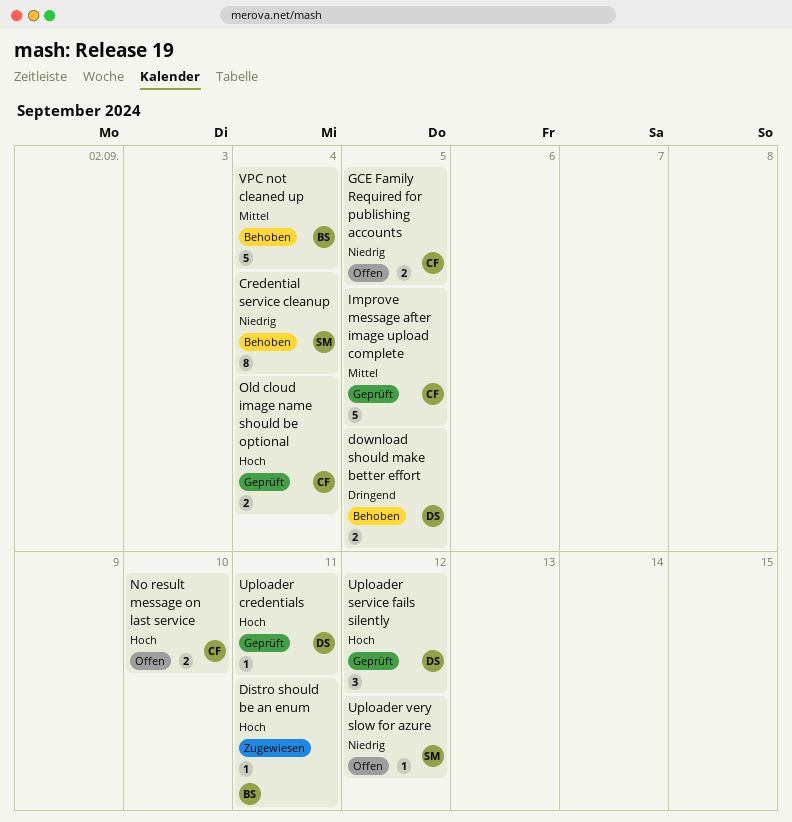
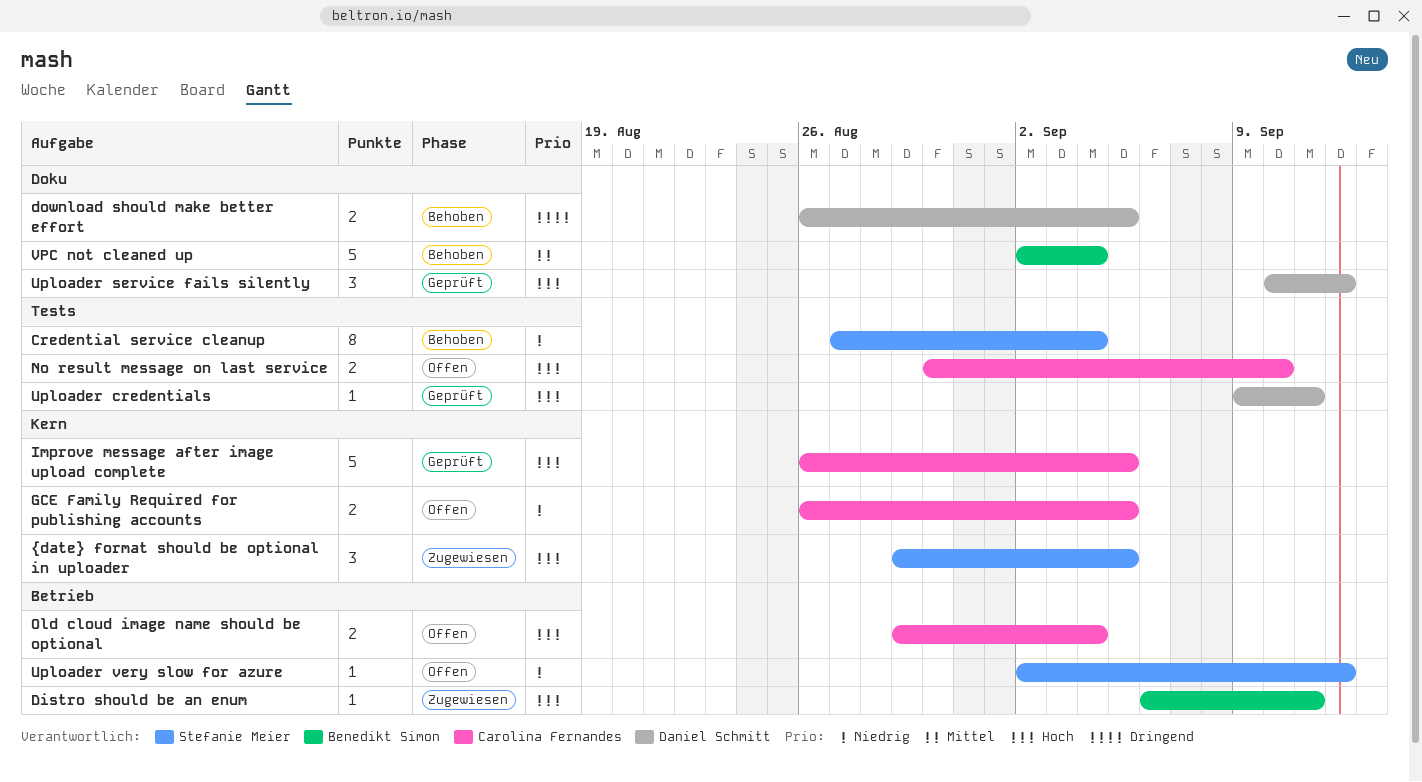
Improve message after image upload complete, priority: Mittel -> Hoch
Old cloud image name should be optional, status: Geprüft -> Offen
{date} format should be optional in uploader: none -> present

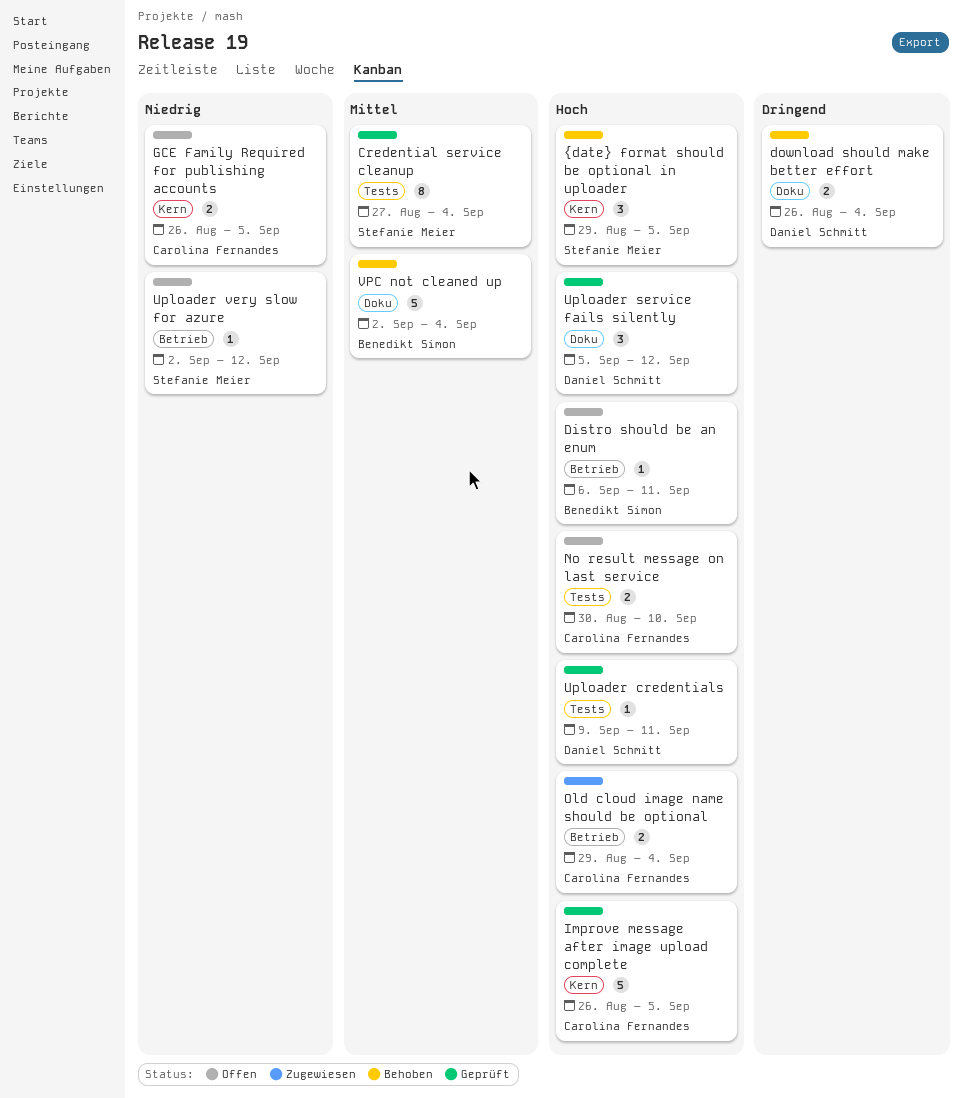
Credential service cleanup, status: Behoben -> Geprüft
Credential service cleanup, priority: Niedrig -> Mittel
Distro should be an enum, status: Zugewiesen -> Offen
download should make better effort, due: Sep 5 -> Sep 4
Old cloud image name should be optional, status: Offen -> Zugewiesen
Uploader service fails silently, start: Sep 10 -> Sep 5
{date} format should be optional in uploader, status: Zugewiesen -> Behoben

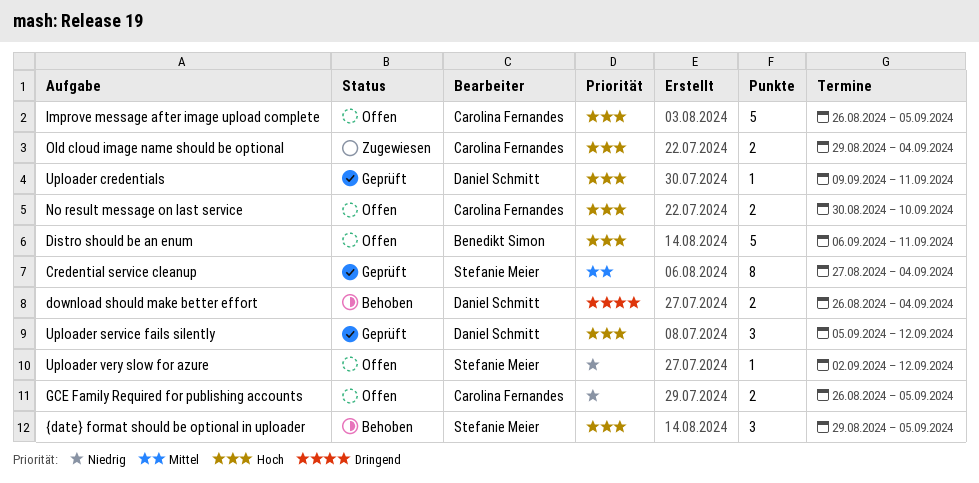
Distro should be an enum, estimate: 1 -> 5
Improve message after image upload complete, status: Geprüft -> Offen
VPC not cleaned up: present -> none

